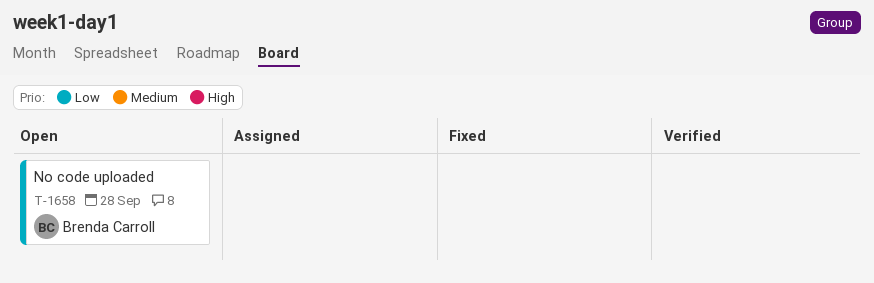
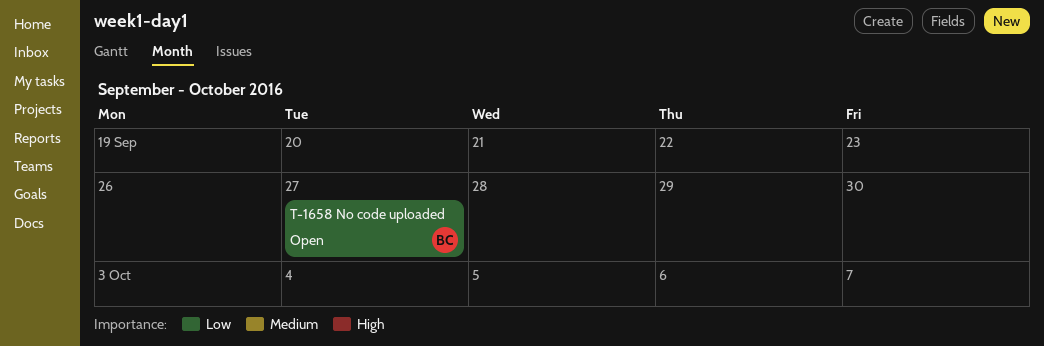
T-1658, due: Sep 28 -> Sep 27

